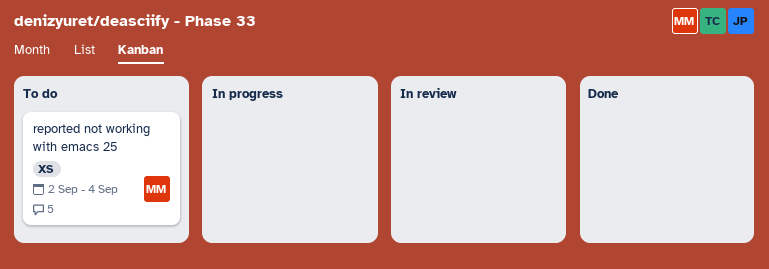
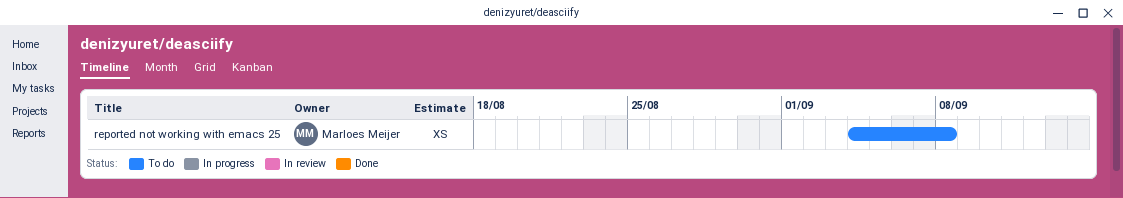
reported not working with emacs 25, start: Sep 2 -> Sep 4
reported not working with emacs 25, due: Sep 4 -> Sep 8

